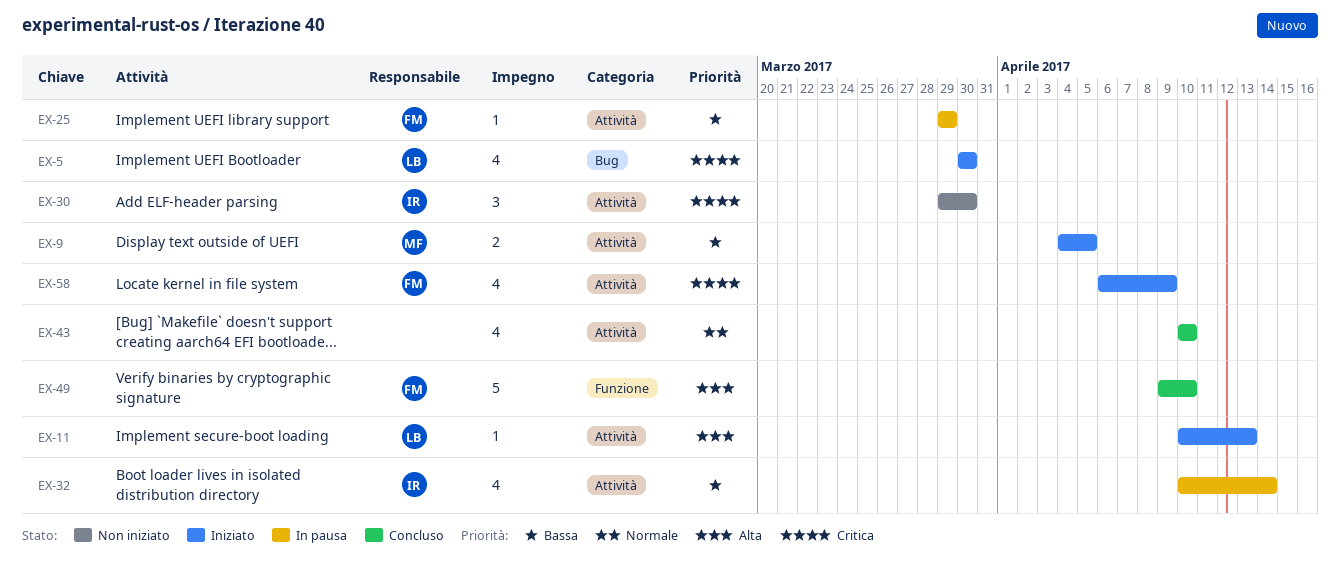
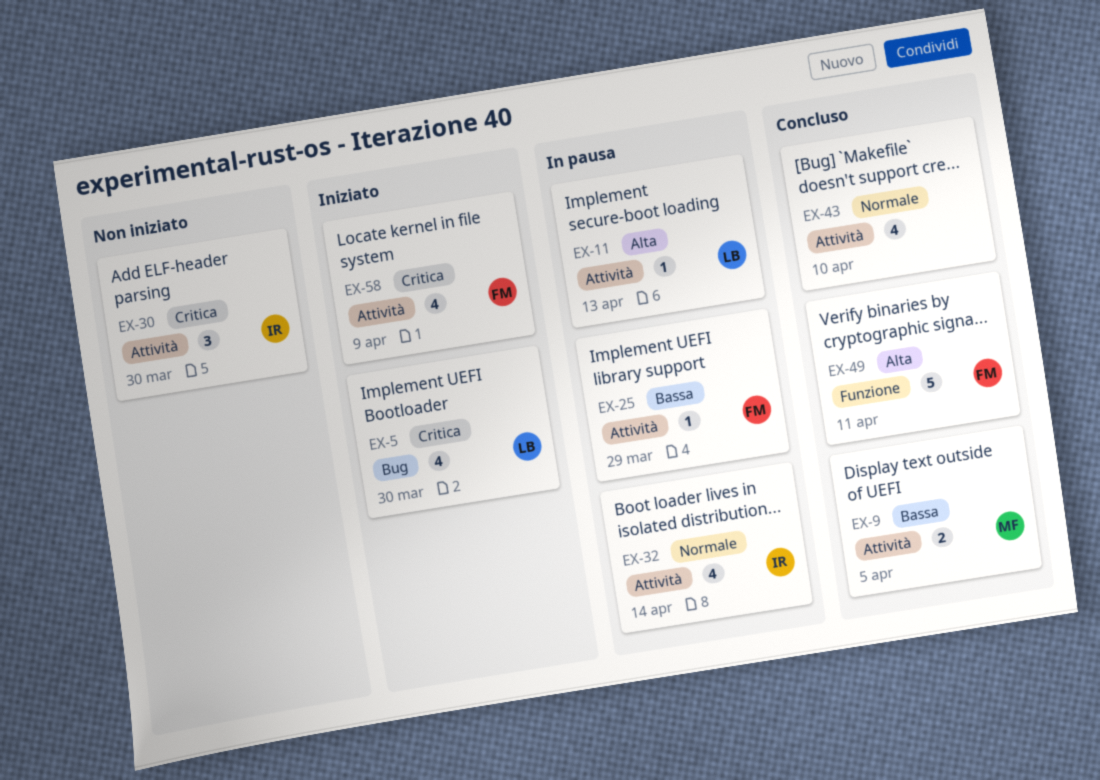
EX-9, status: Iniziato -> Concluso
EX-11, status: Iniziato -> In pausa
EX-32, priority: Bassa -> Normale
EX-49, due: Apr 10 -> Apr 11

